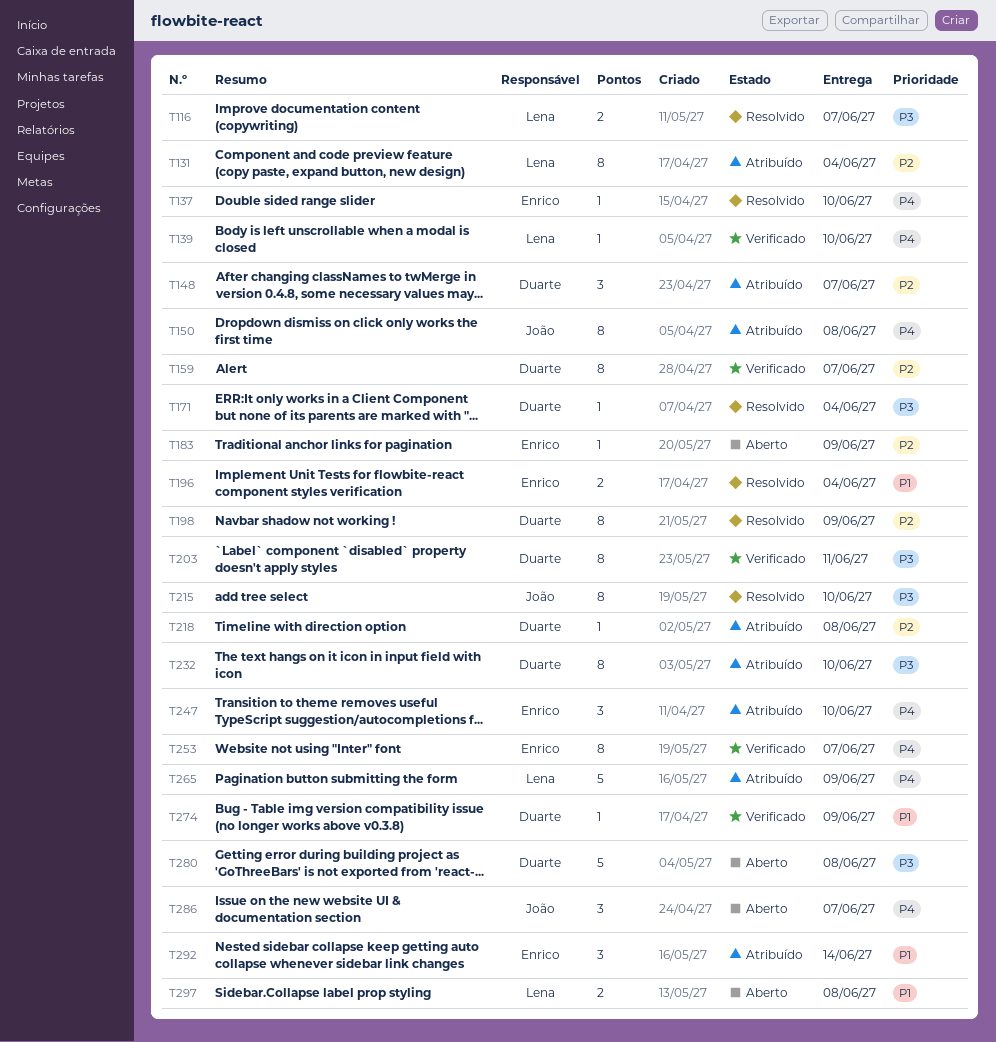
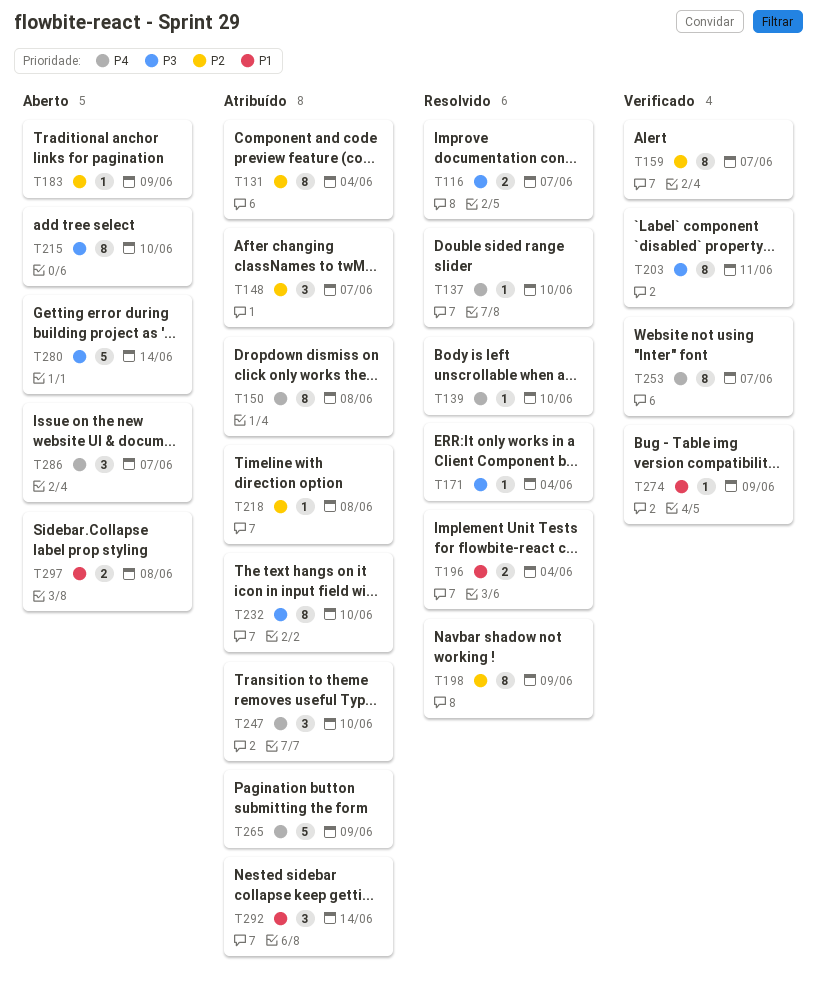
T139, status: Verificado -> Resolvido
T215, status: Resolvido -> Aberto
T280, due: Jun 8 -> Jun 14

